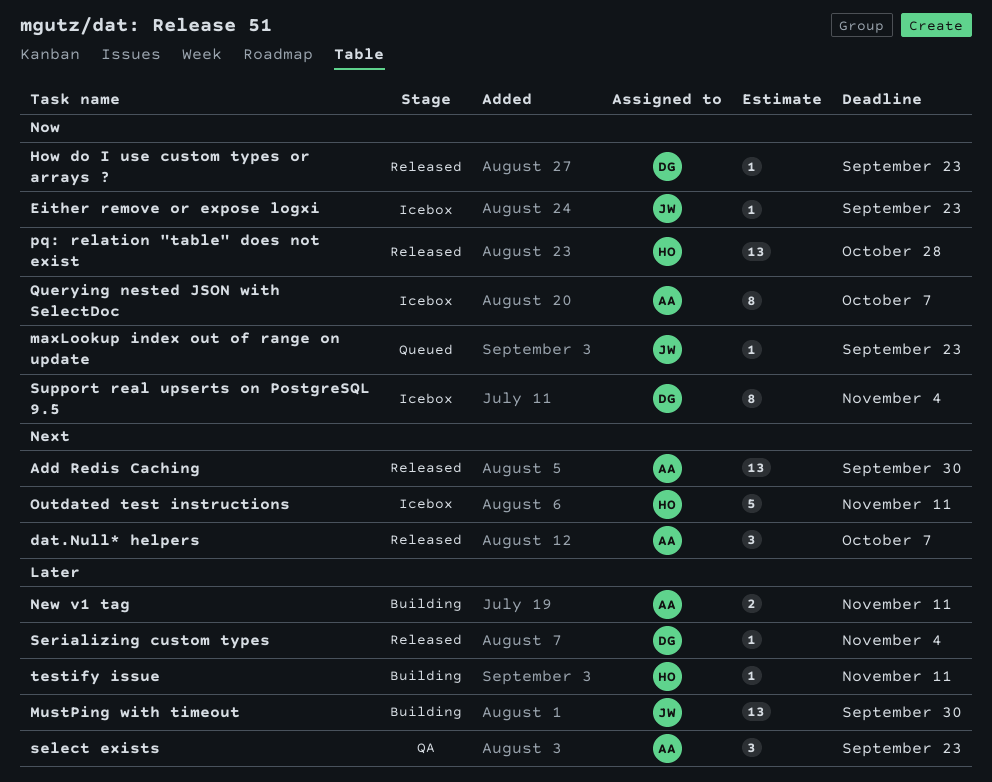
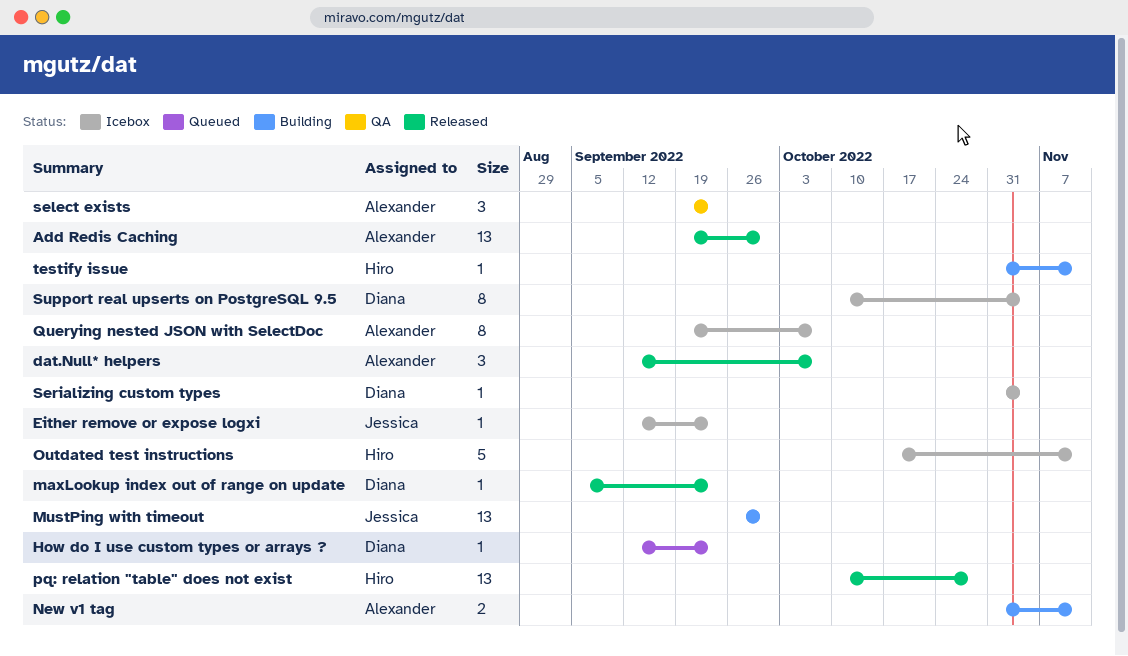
How do I use custom types or arrays ?, status: Released -> Queued
maxLookup index out of range on update, status: Queued -> Released
maxLookup index out of range on update, owner: Jessica -> Diana
Serializing custom types, status: Released -> Icebox

